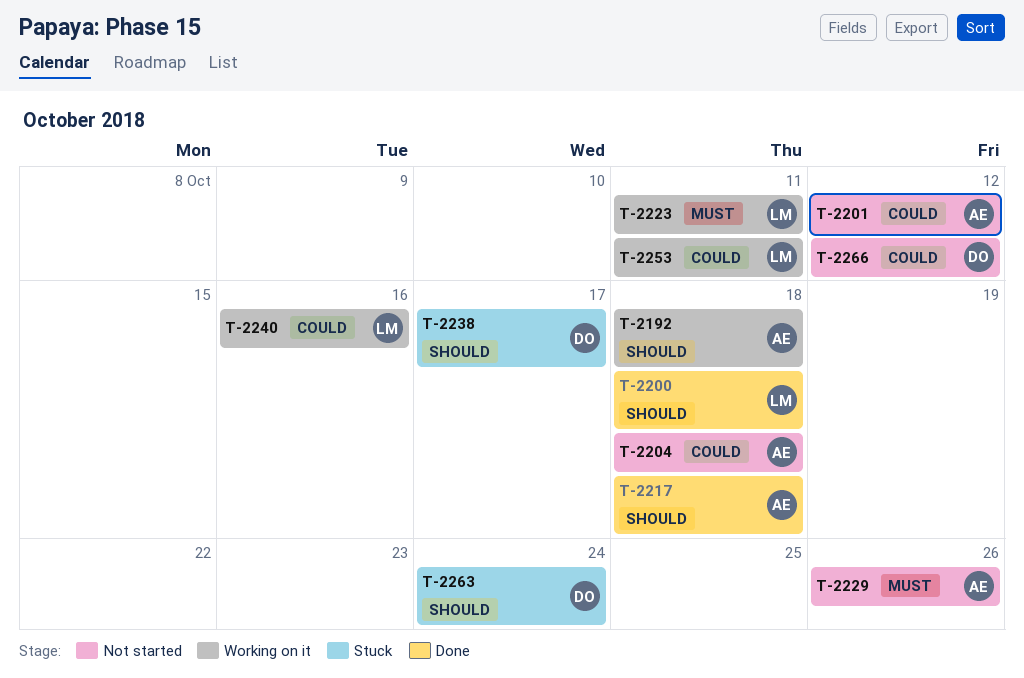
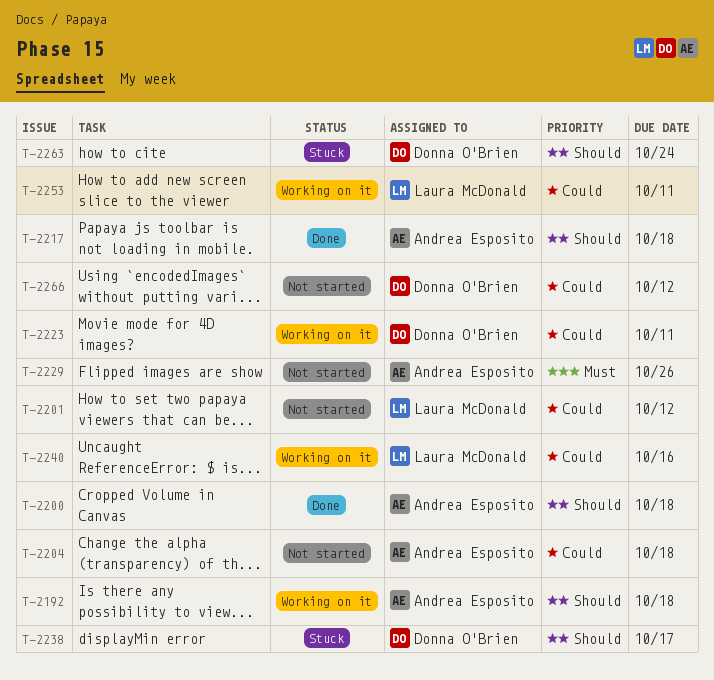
T-2200, owner: Laura McDonald -> Andrea Esposito
T-2201, owner: Andrea Esposito -> Laura McDonald
T-2223, owner: Laura McDonald -> Donna O'Brien
T-2223, priority: Must -> Could

